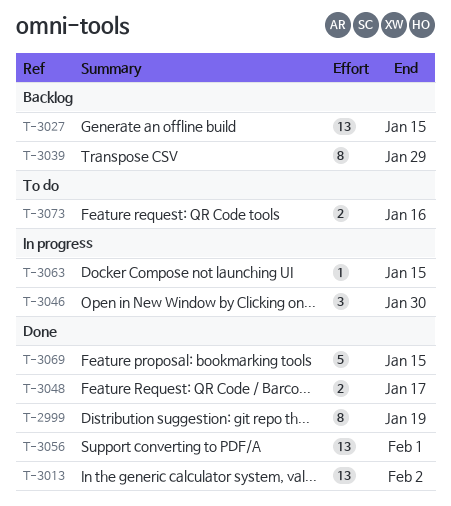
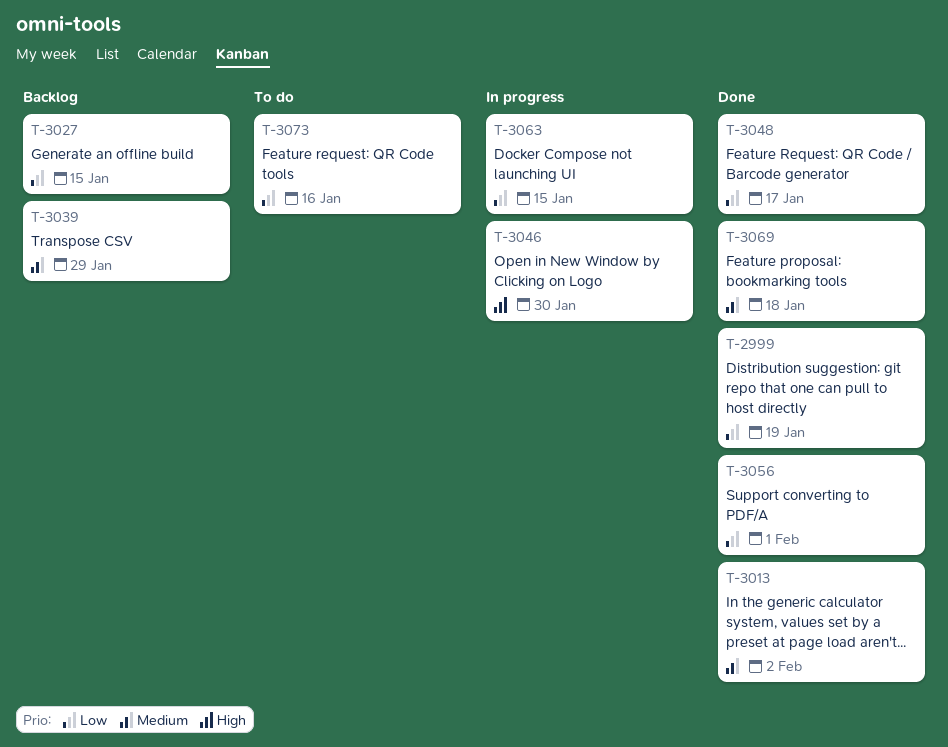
T-3069, due: Jan 15 -> Jan 18

